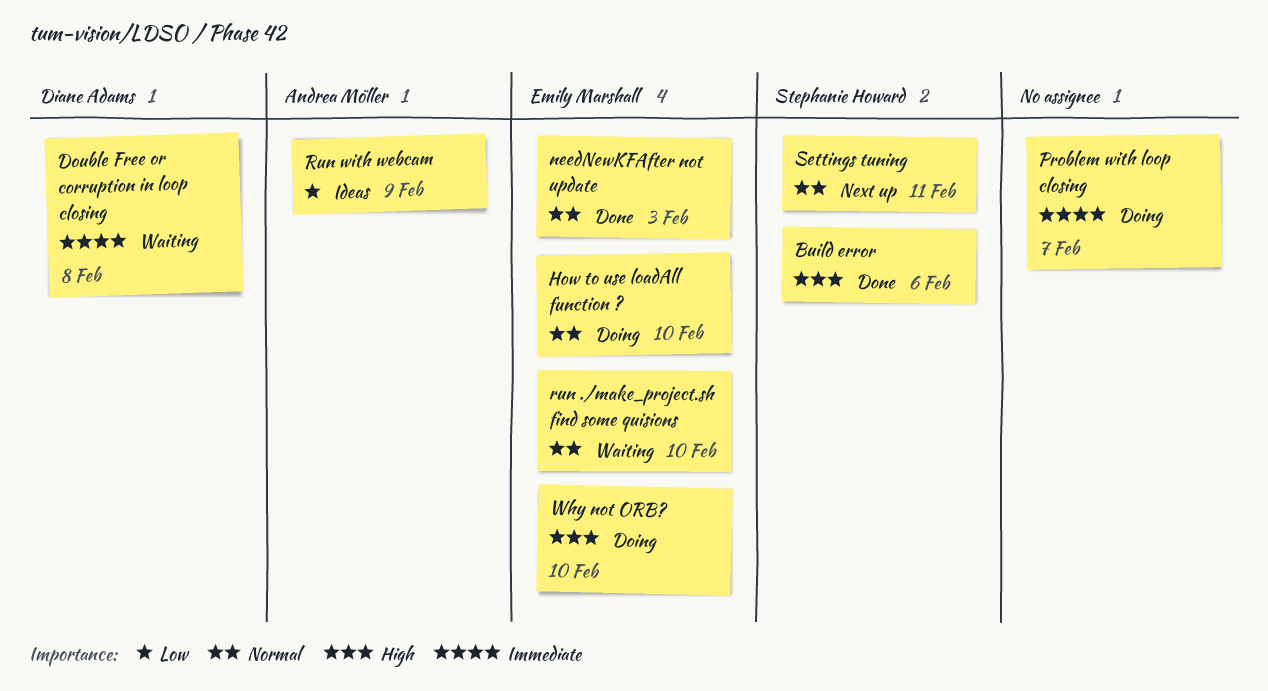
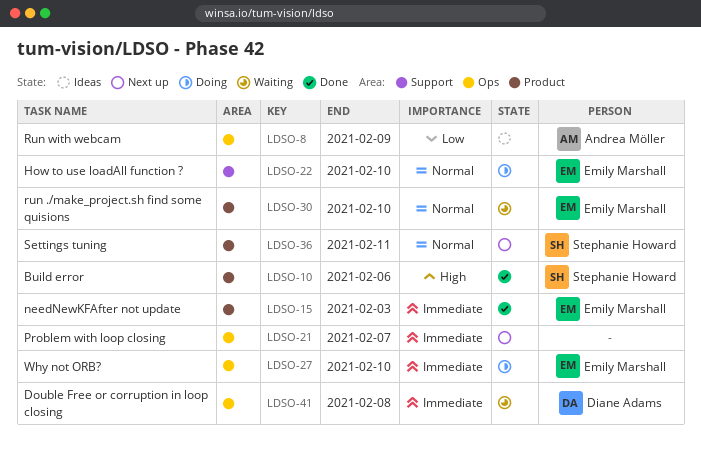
needNewKFAfter not update, priority: Normal -> Immediate
Problem with loop closing, status: Doing -> Next up
Why not ORB?, priority: High -> Immediate

